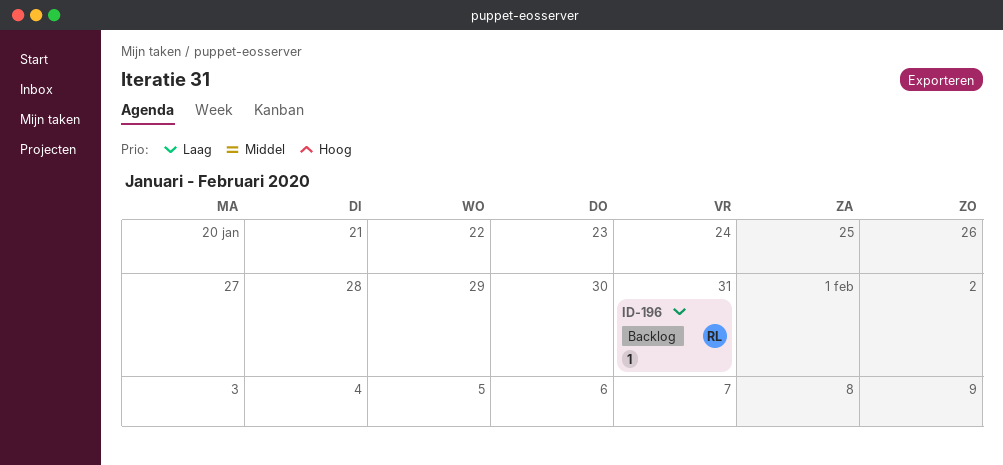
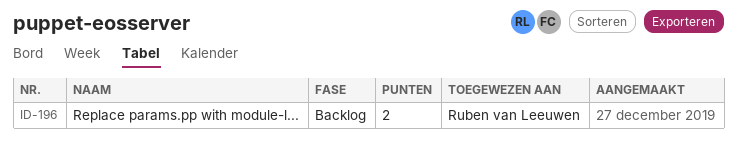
ID-196, estimate: 1 -> 2

